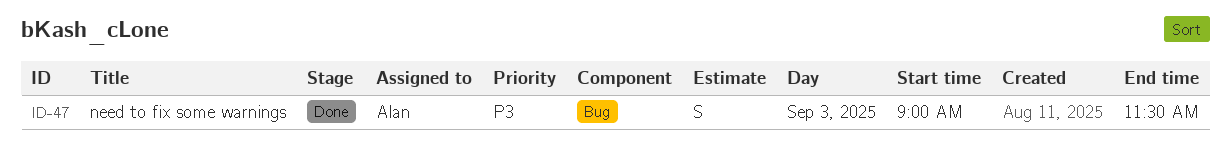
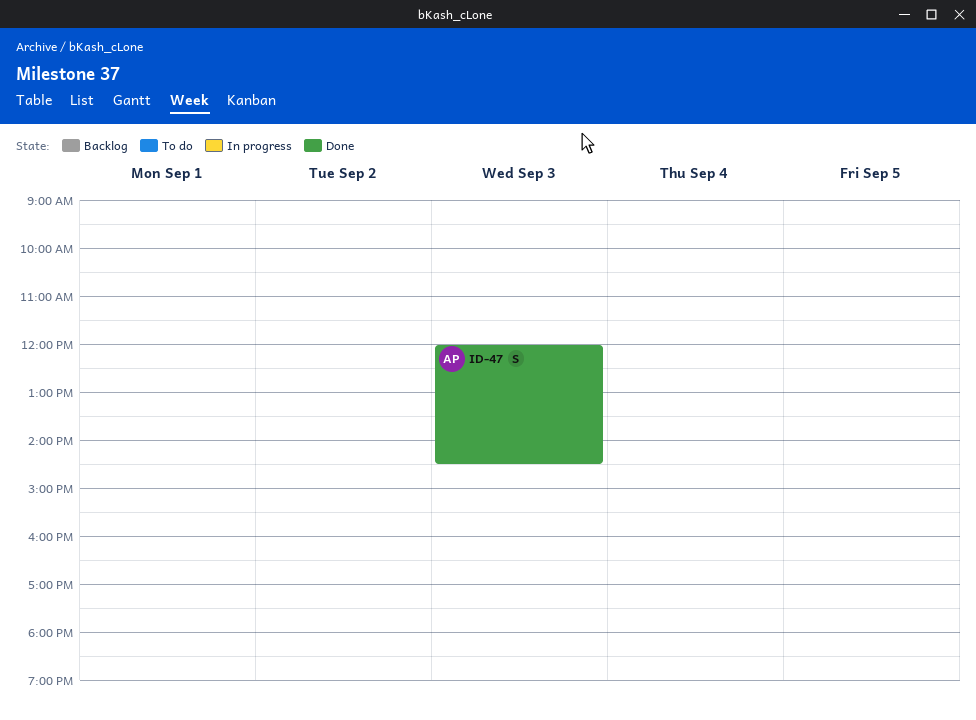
ID-47, begins: 09:00 -> 12:00
ID-47, ends: 11:30 -> 14:30

